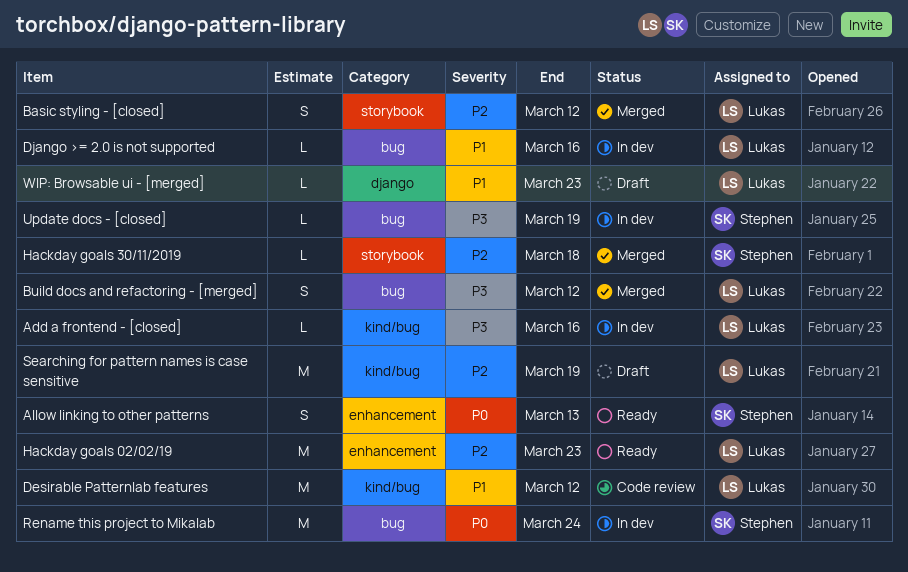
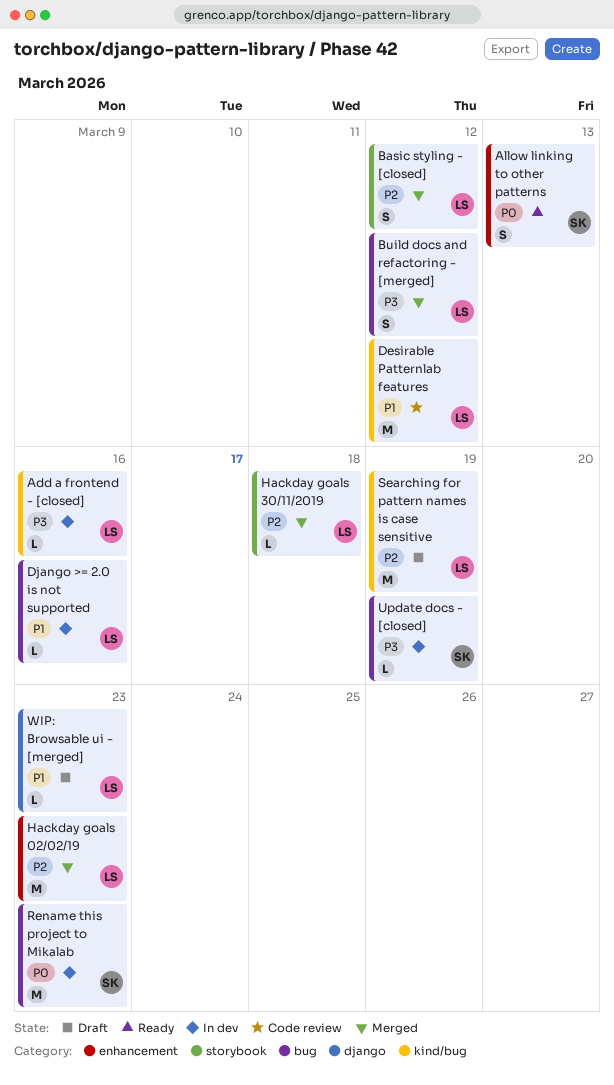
Hackday goals 02/02/19, status: Ready -> Merged
Hackday goals 30/11/2019, owner: Stephen -> Lukas
Rename this project to Mikalab, due: Mar 24 -> Mar 23

